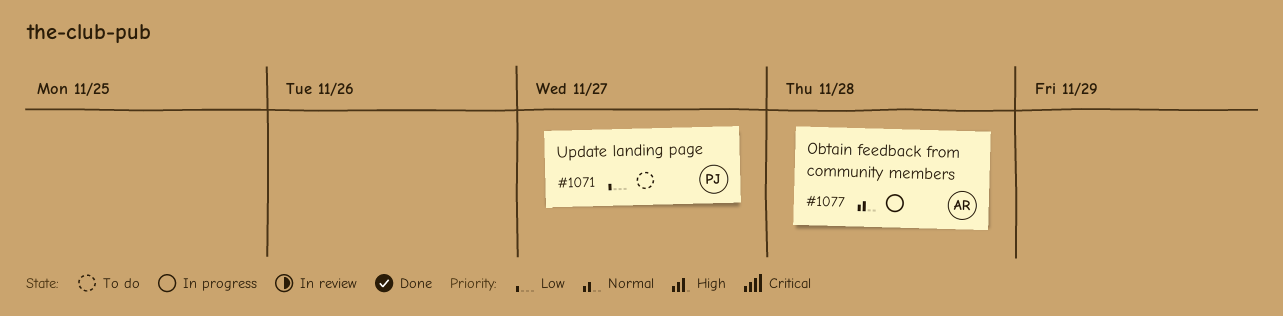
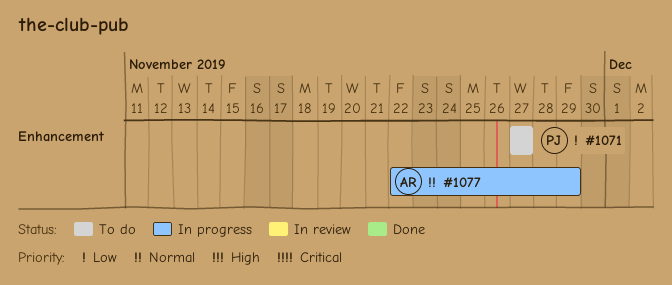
#1077, due: Nov 28 -> Nov 29

